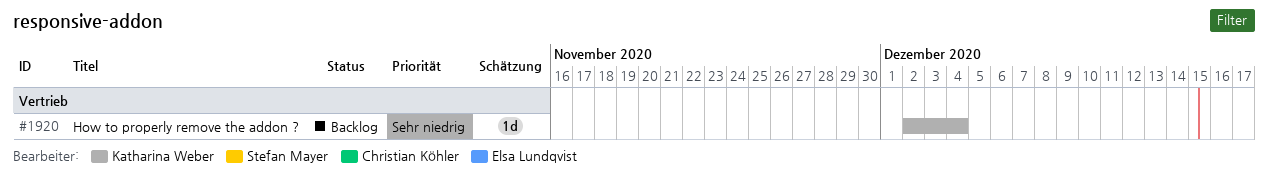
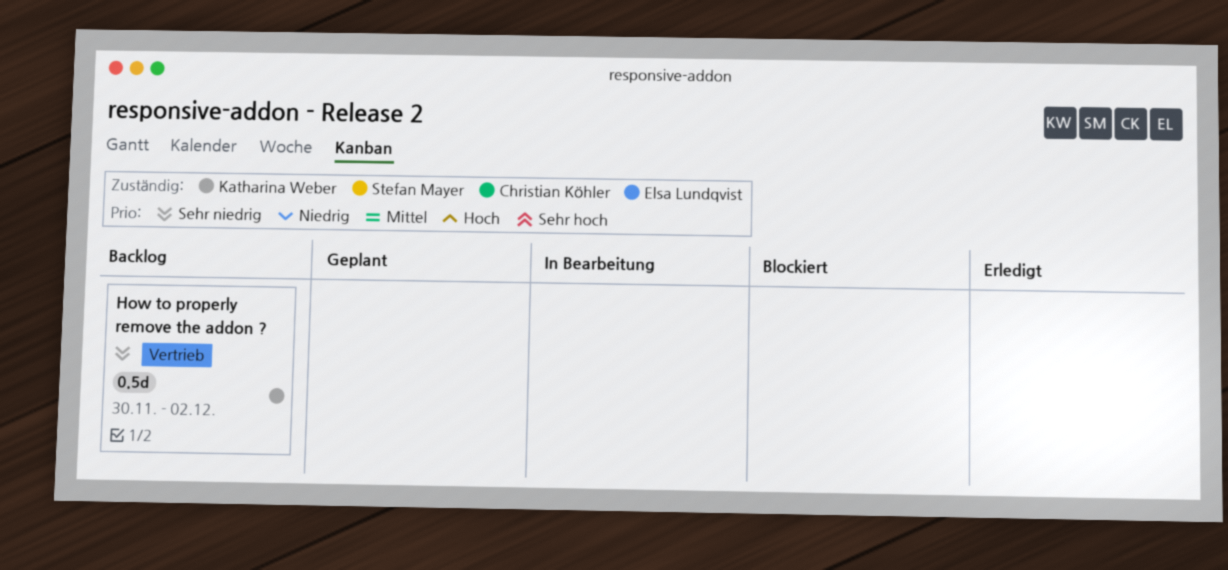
How to properly remove the addon ?, estimate: 1d -> 0.5d
How to properly remove the addon ?, start: Dec 2 -> Nov 30
How to properly remove the addon ?, due: Dec 4 -> Dec 2

